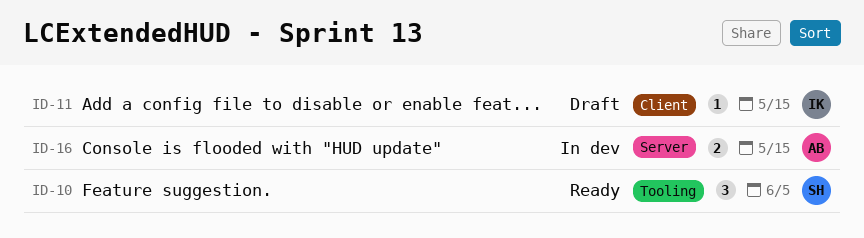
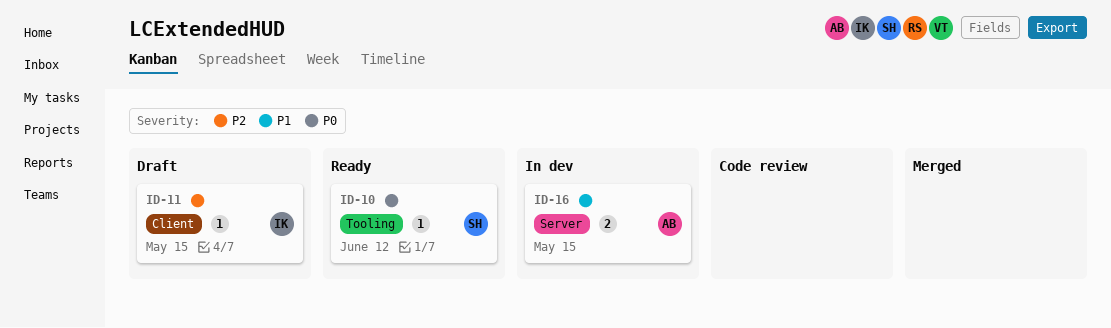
ID-10, estimate: 3 -> 1
ID-10, due: Jun 5 -> Jun 12

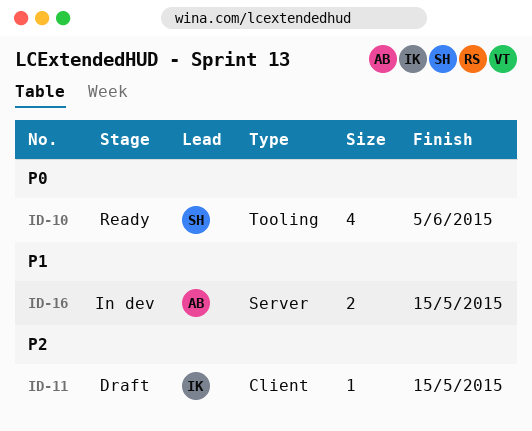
ID-10, estimate: 1 -> 4
ID-10, due: Jun 12 -> Jun 5

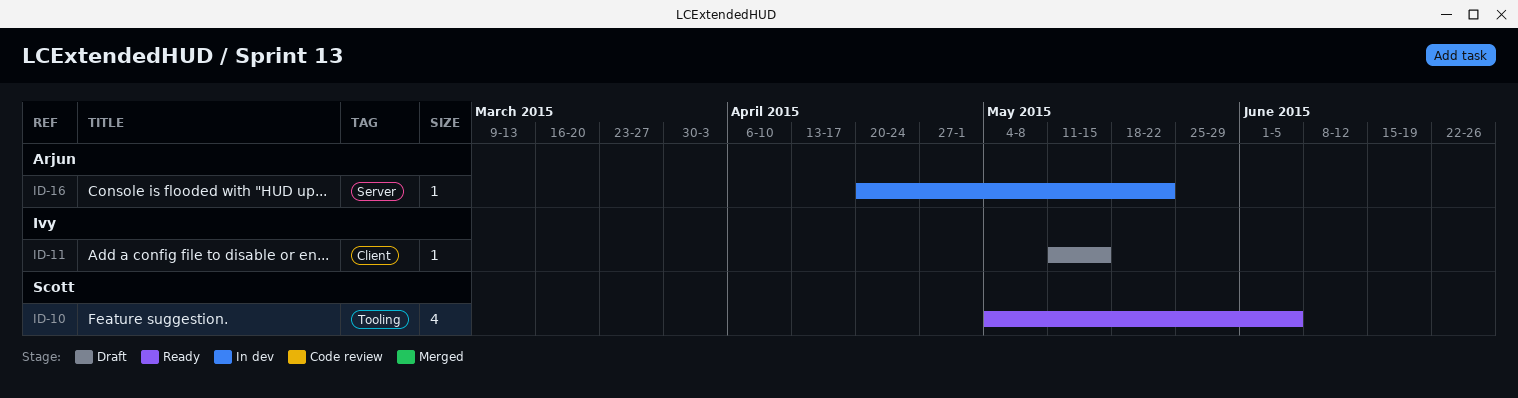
ID-16, estimate: 2 -> 1
ID-16, due: May 15 -> May 22

